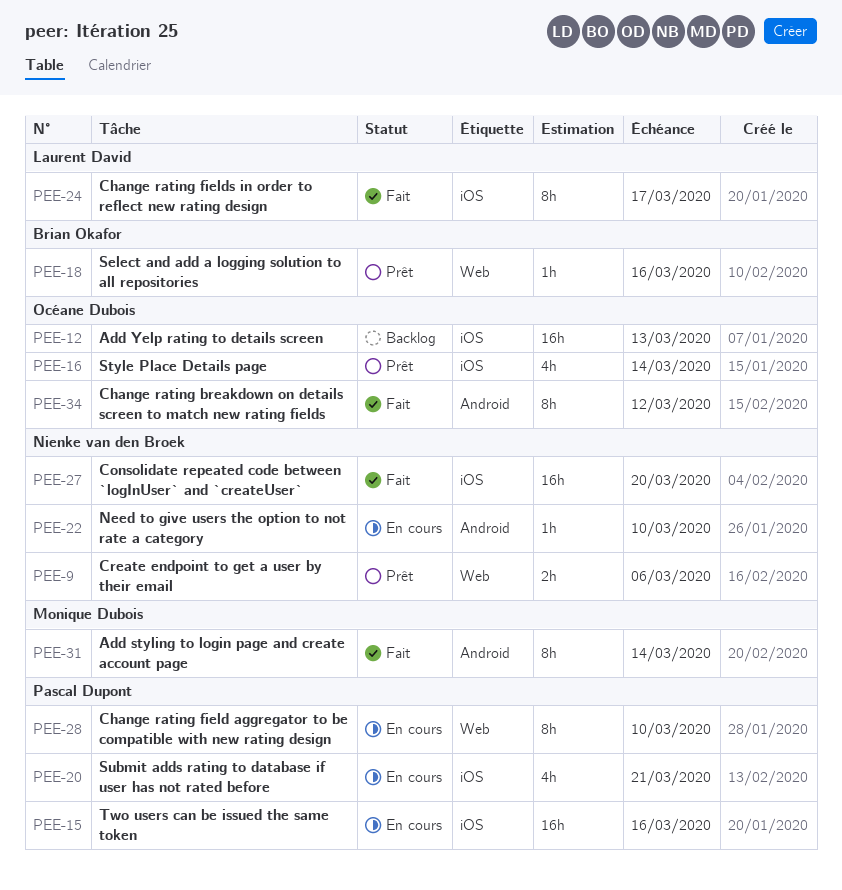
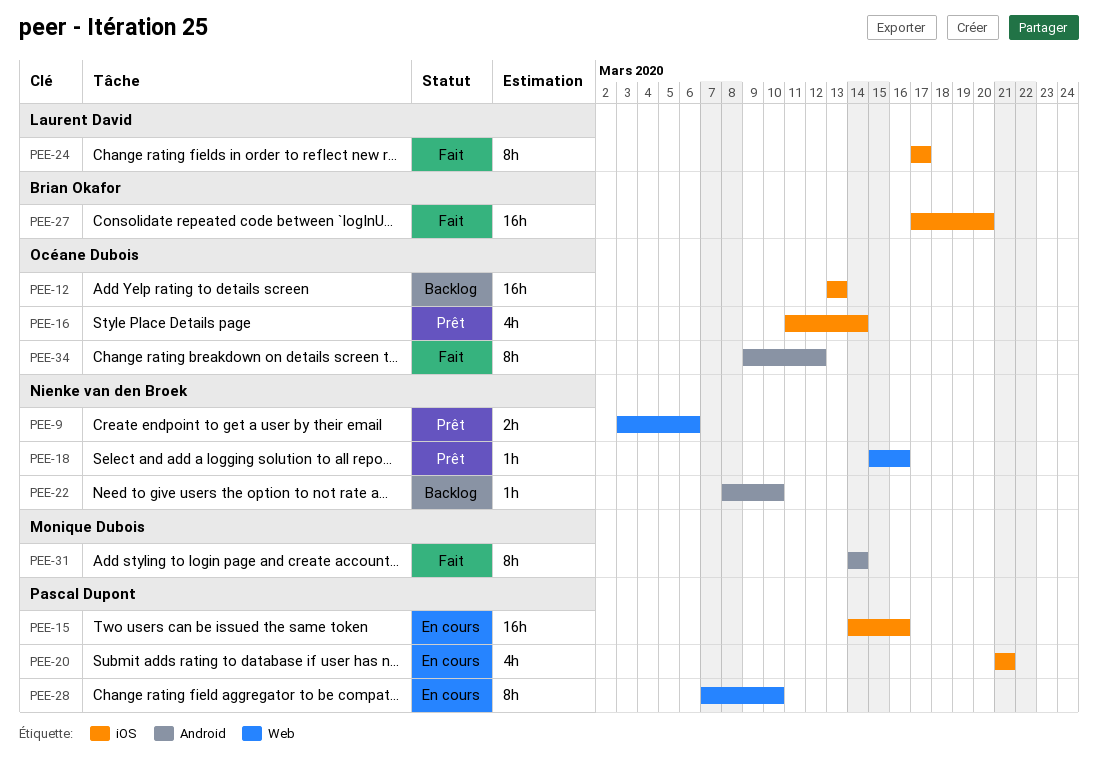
PEE-18, owner: Brian Okafor -> Nienke van den Broek
PEE-22, status: En cours -> Backlog
PEE-27, owner: Nienke van den Broek -> Brian Okafor

